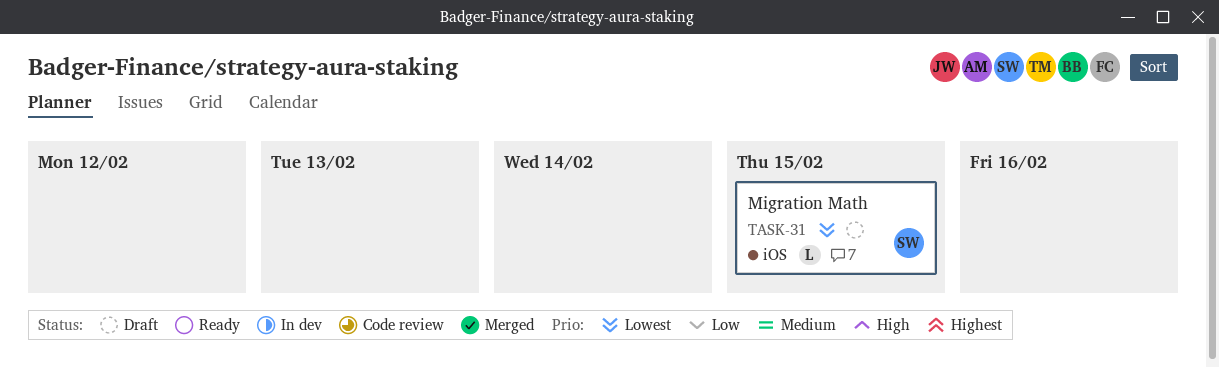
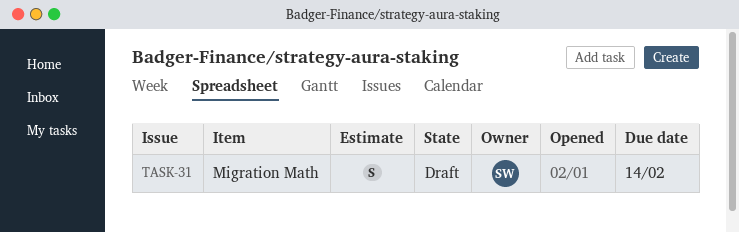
TASK-31, estimate: L -> S
TASK-31, due: Feb 15 -> Feb 14

